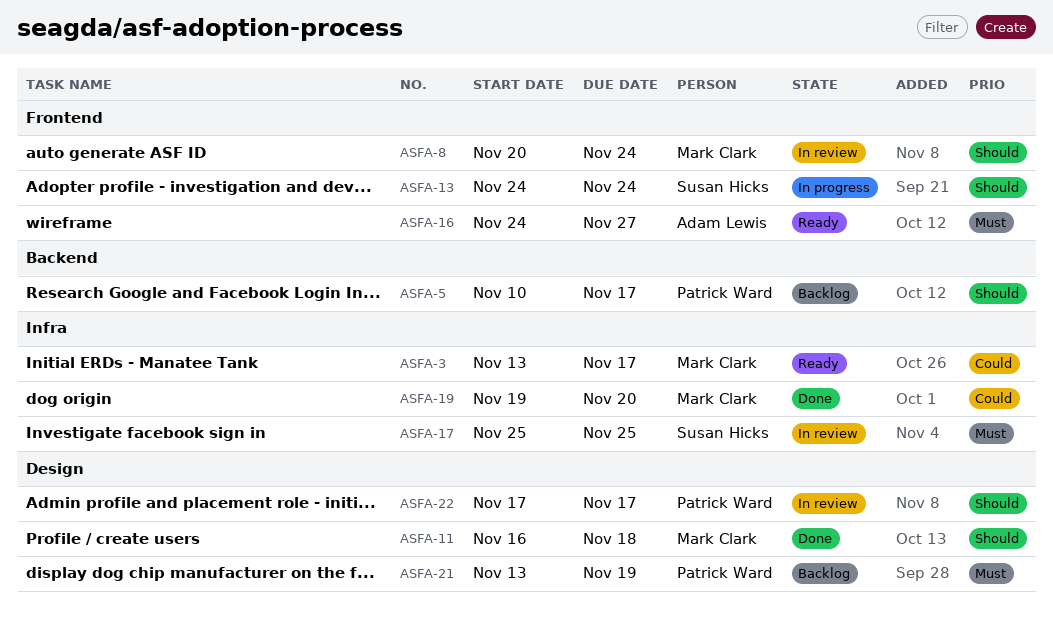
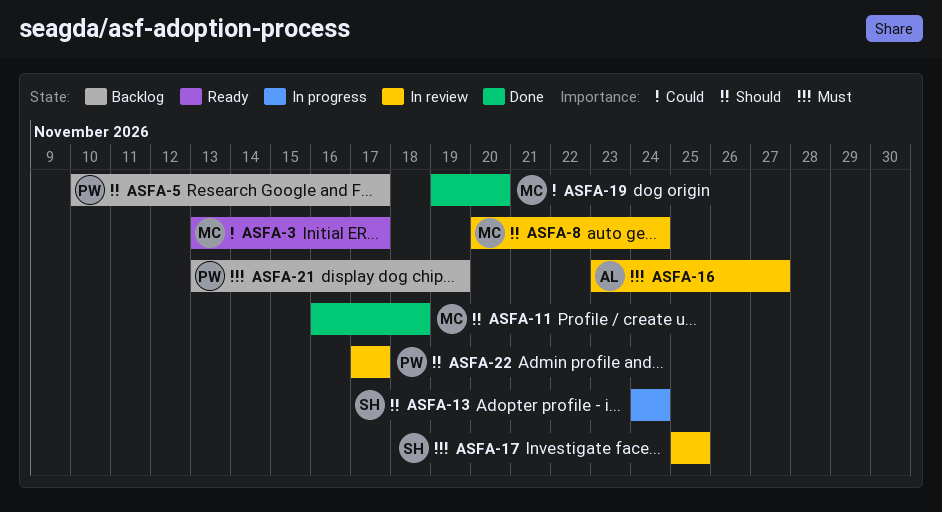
ASFA-16, status: Ready -> In review
ASFA-16, start: Nov 24 -> Nov 23

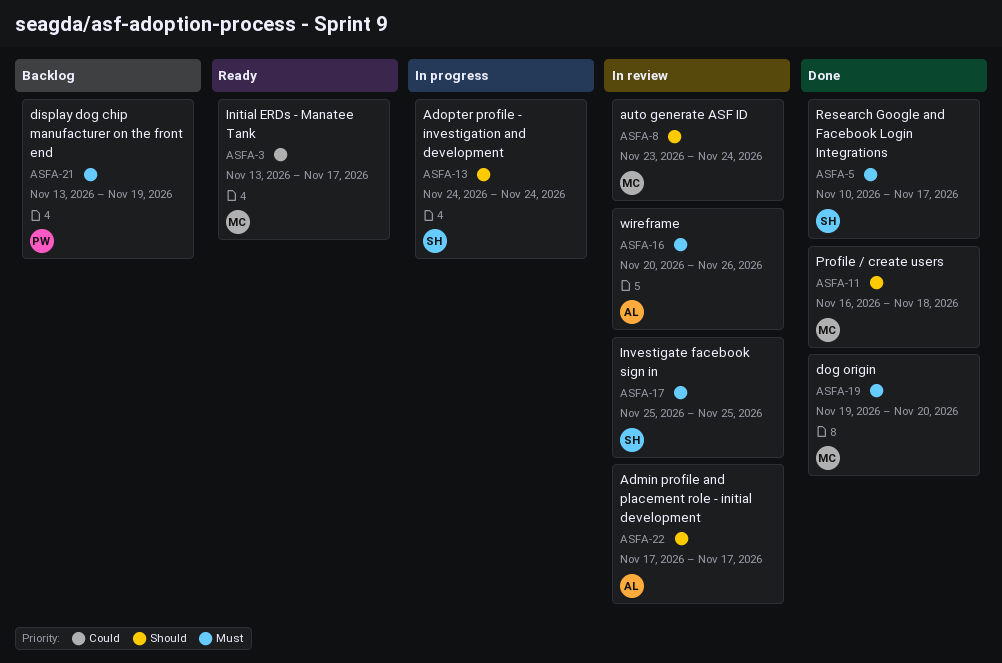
ASFA-5, status: Backlog -> Done
ASFA-5, owner: PW -> SH
ASFA-5, priority: Should -> Must
ASFA-8, start: Nov 20 -> Nov 23
ASFA-16, start: Nov 23 -> Nov 20
ASFA-16, due: Nov 27 -> Nov 26
ASFA-19, priority: Could -> Must
ASFA-22, owner: PW -> AL

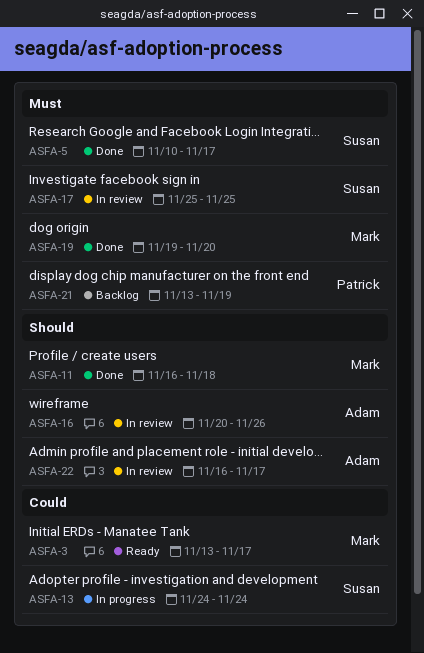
ASFA-8: present -> none
ASFA-13, priority: Should -> Could
ASFA-16, priority: Must -> Should
ASFA-22, start: Nov 17 -> Nov 16

